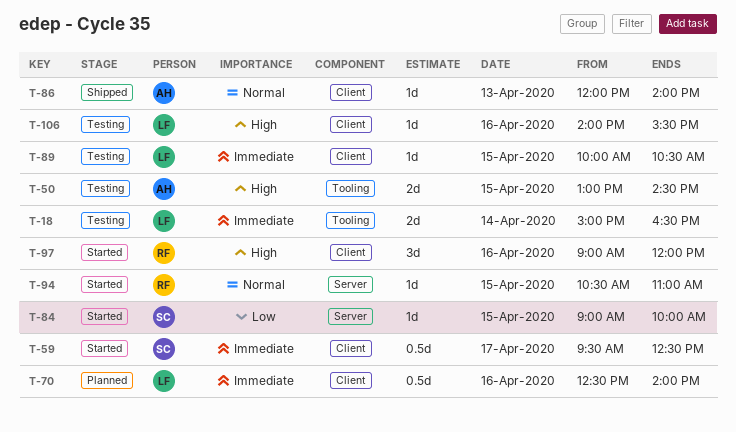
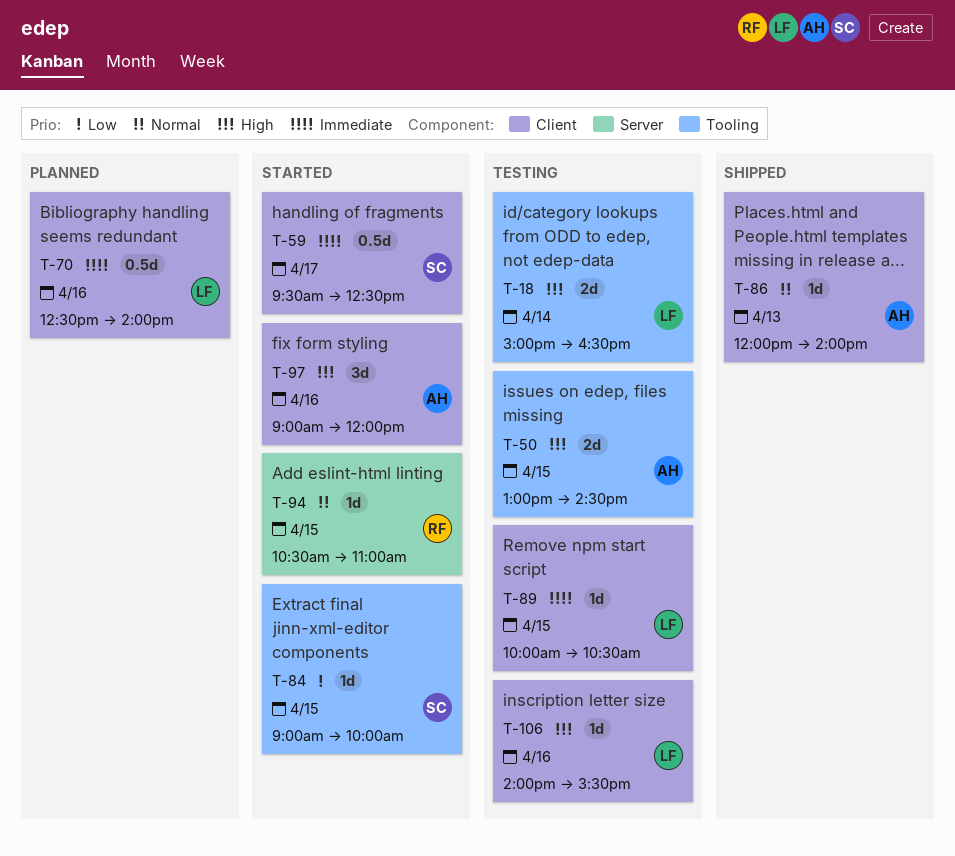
T-18, priority: Immediate -> High
T-84, label: Server -> Tooling
T-97, owner: RF -> AH

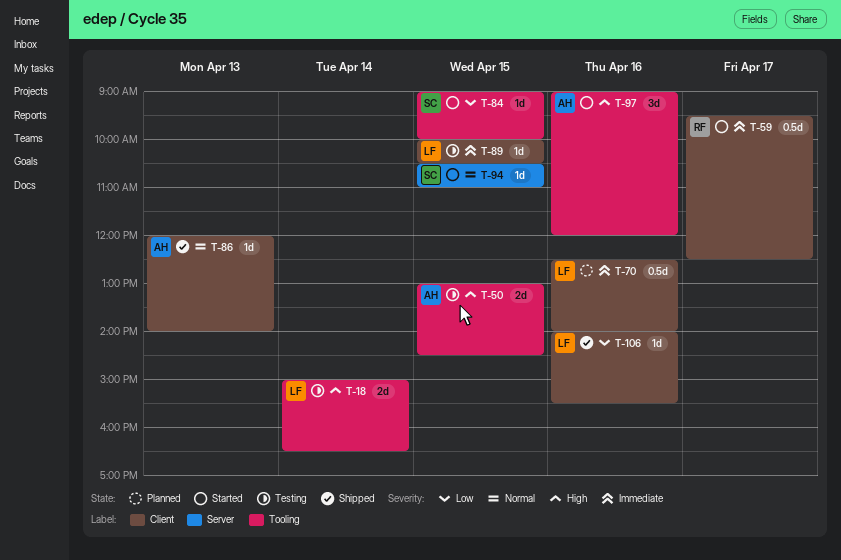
T-59, owner: SC -> RF
T-94, owner: RF -> SC
T-97, label: Client -> Tooling
T-106, status: Testing -> Shipped
T-106, priority: High -> Low

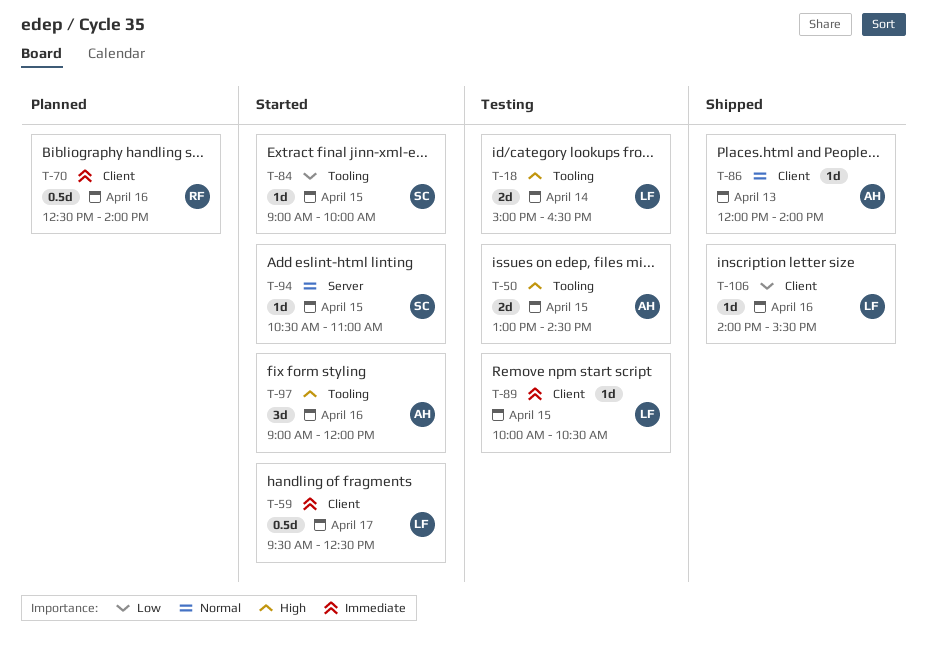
T-59, owner: RF -> LF
T-70, owner: LF -> RF

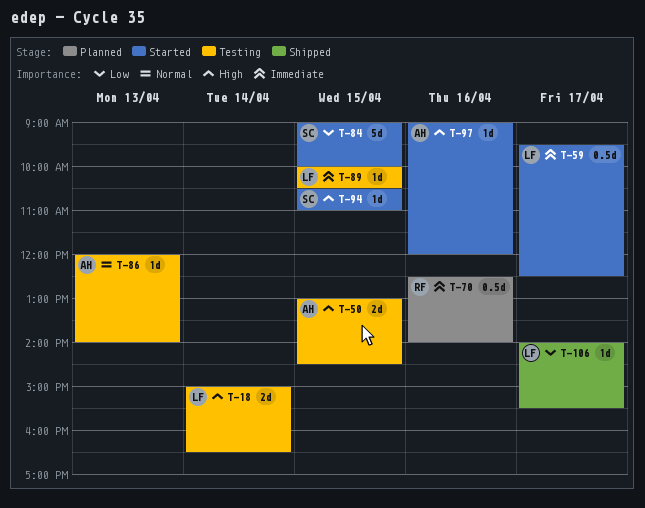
T-84, estimate: 1d -> 5d
T-86, status: Shipped -> Testing
T-94, priority: Normal -> High
T-97, estimate: 3d -> 1d
T-106, day: Apr 16 -> Apr 17

